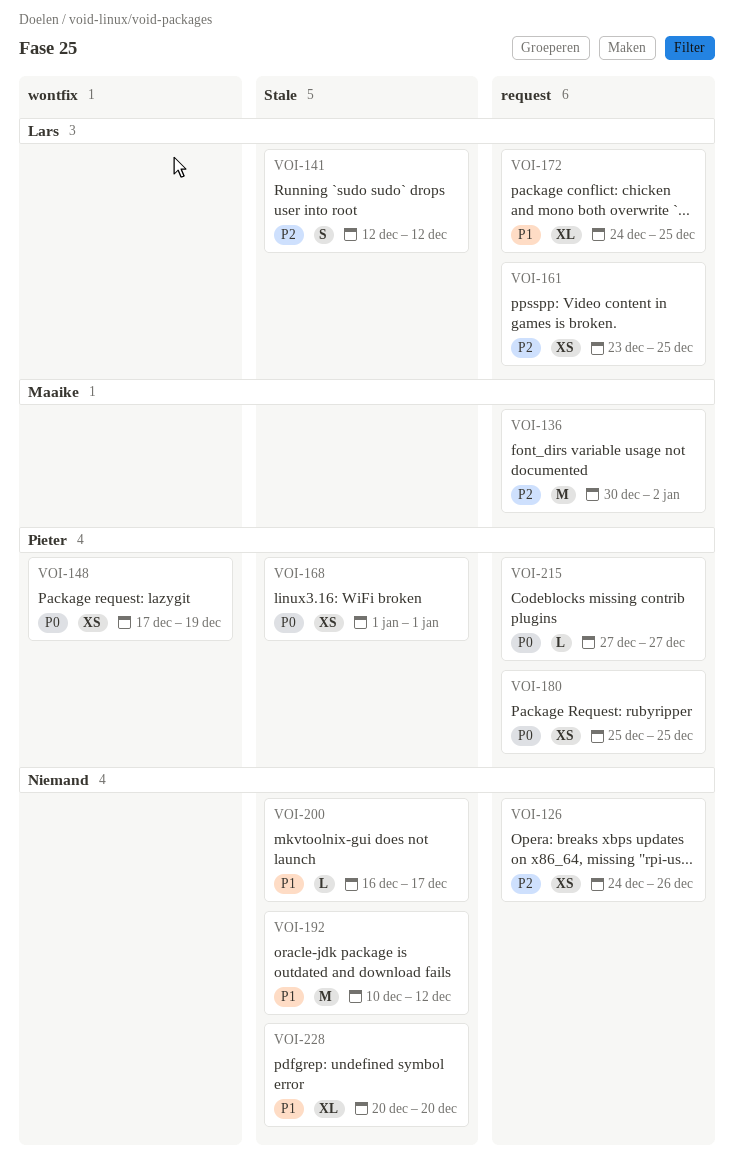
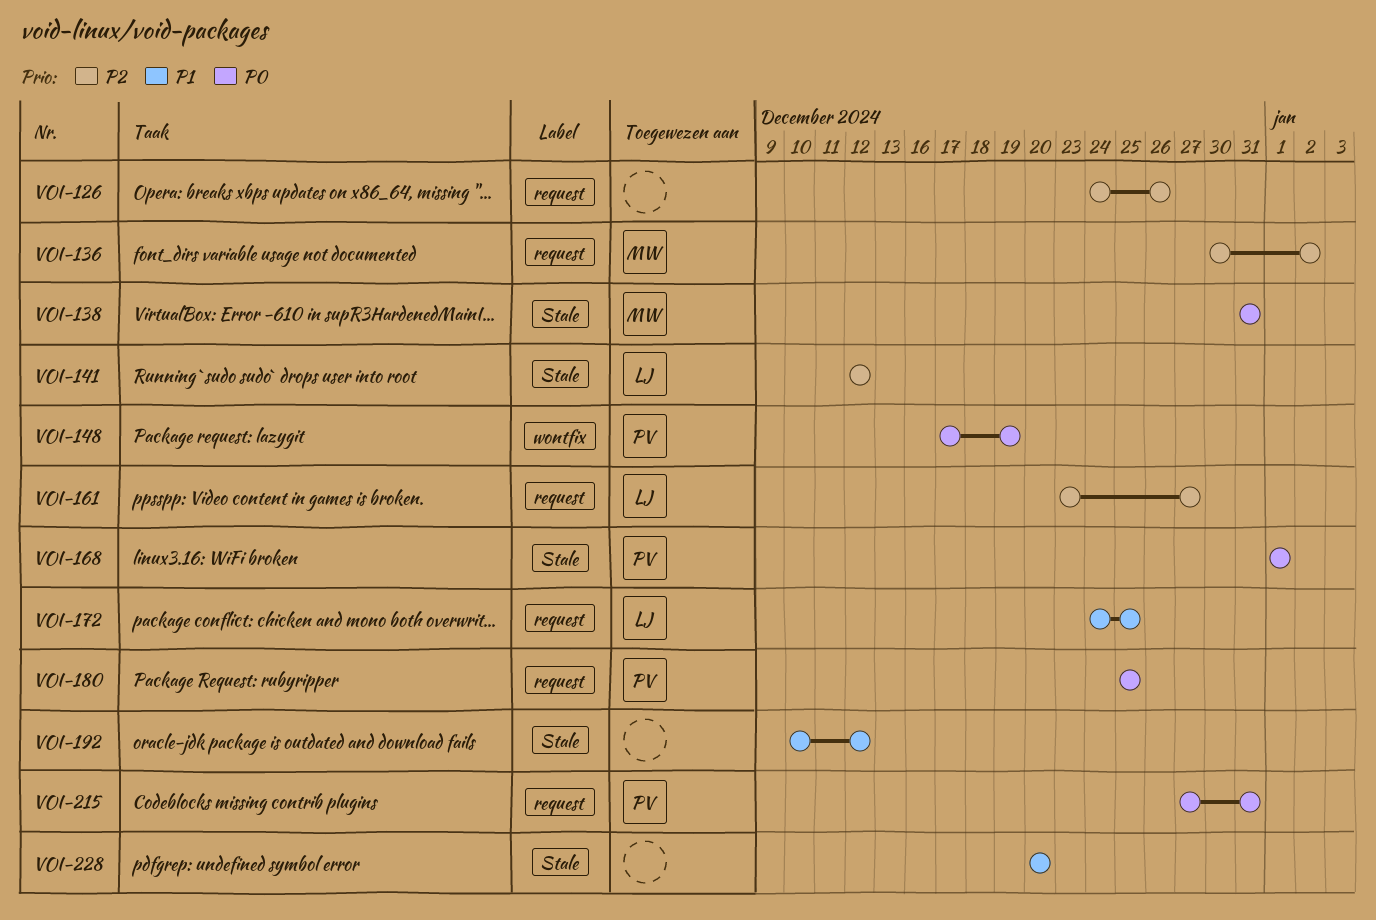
VOI-138: none -> present
VOI-161, due: Dec 25 -> Dec 27
VOI-200: present -> none
VOI-215, due: Dec 27 -> Dec 31

